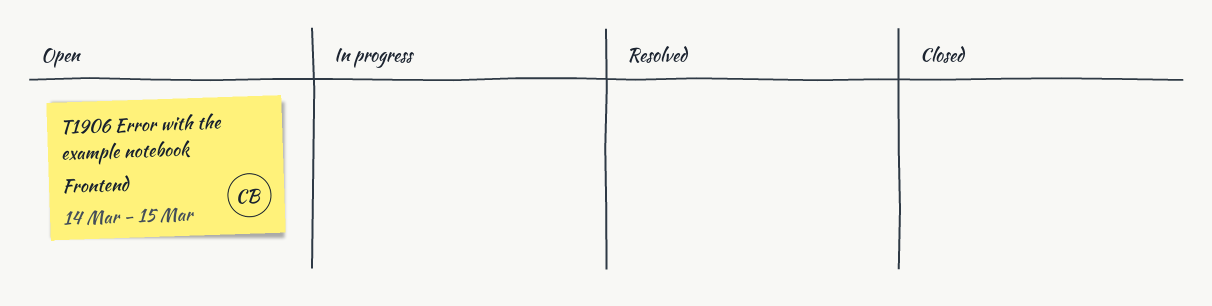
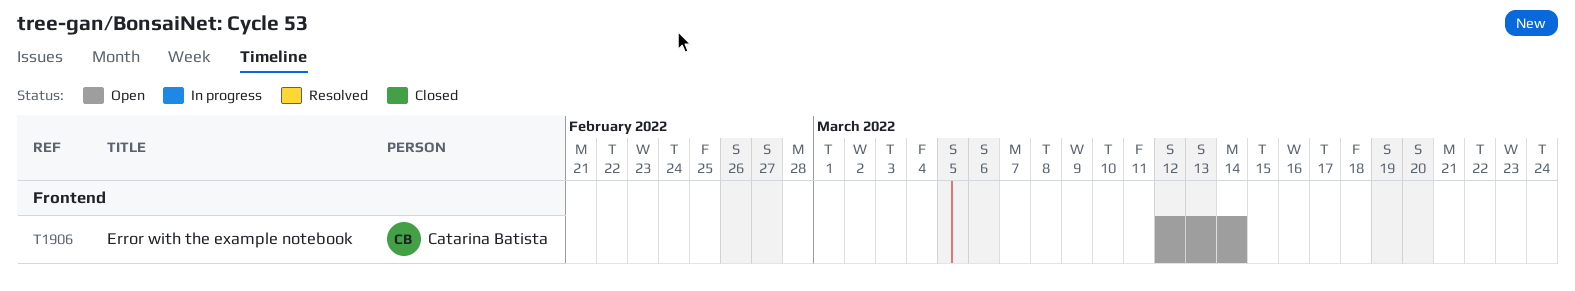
T1906, start: Mar 14 -> Mar 12
T1906, due: Mar 15 -> Mar 14

